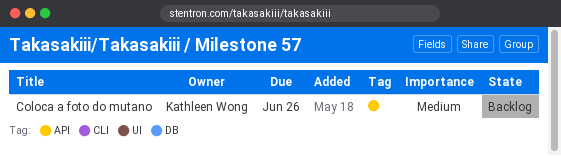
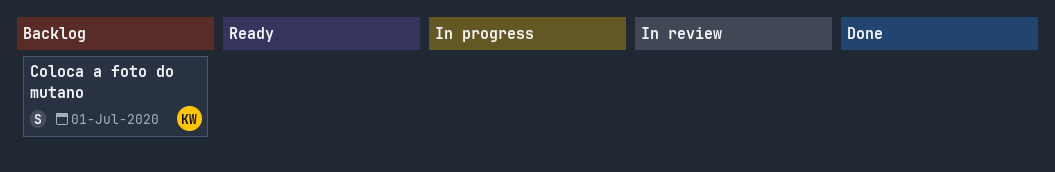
Coloca a foto do mutano, due: Jun 26 -> Jul 1

